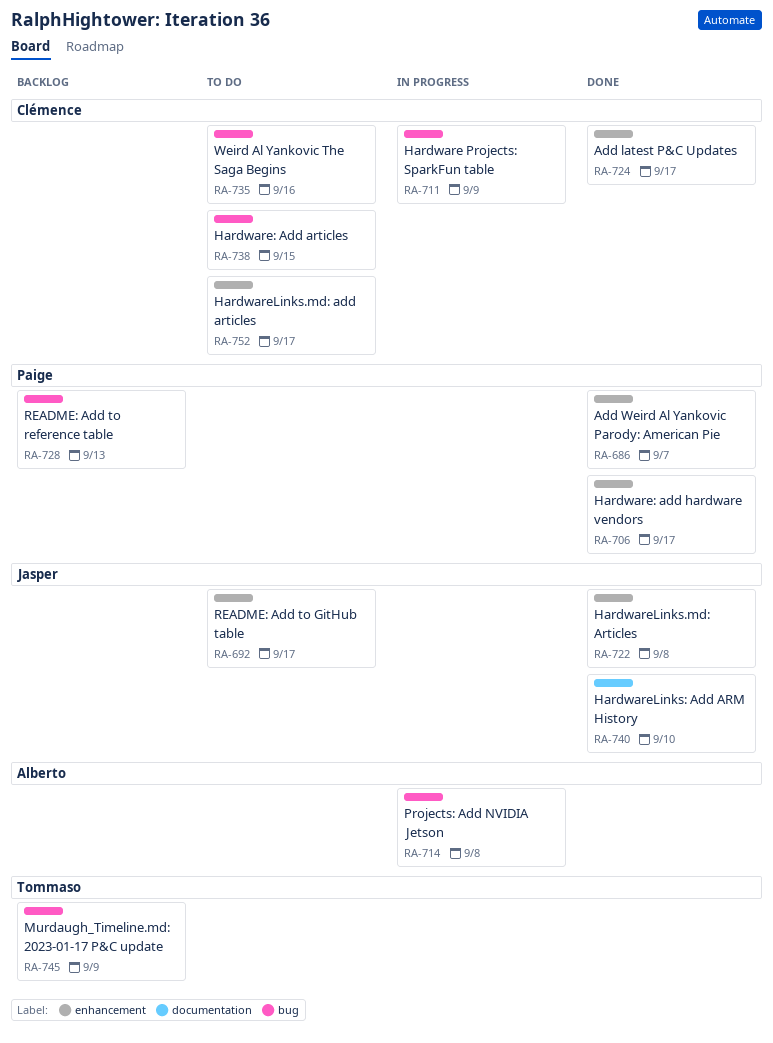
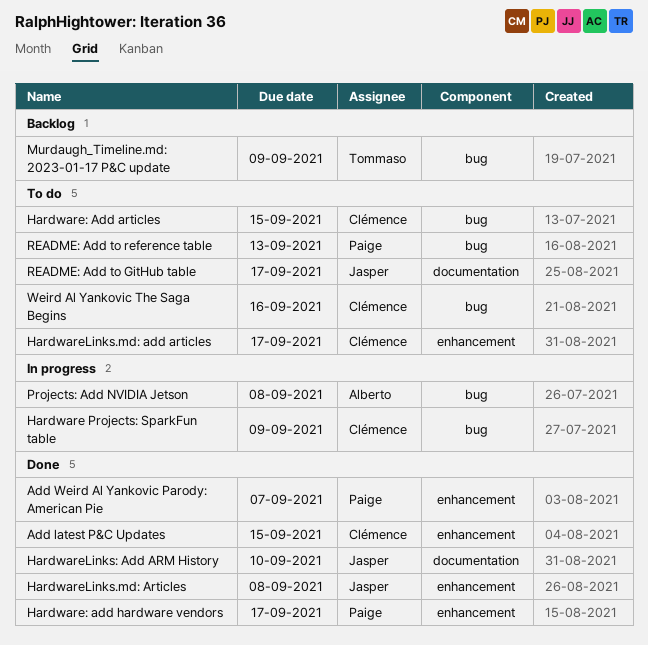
Add latest P&C Updates, due: Sep 17 -> Sep 15
README: Add to GitHub table, label: enhancement -> documentation
README: Add to reference table, status: Backlog -> To do

